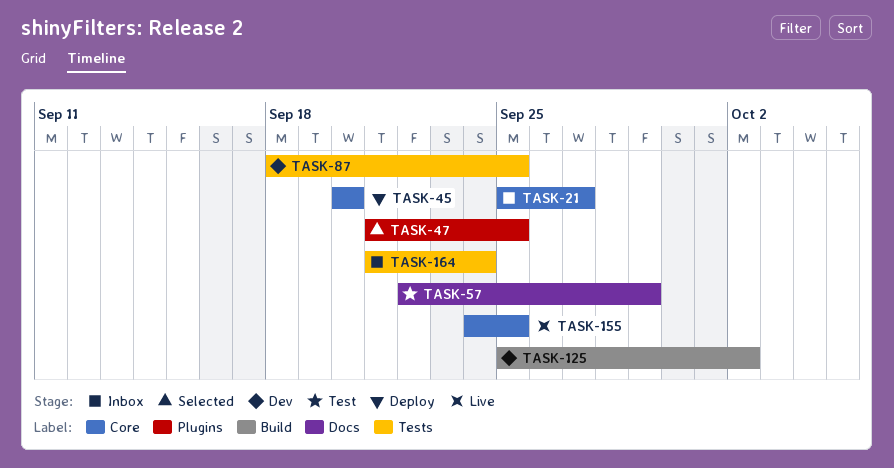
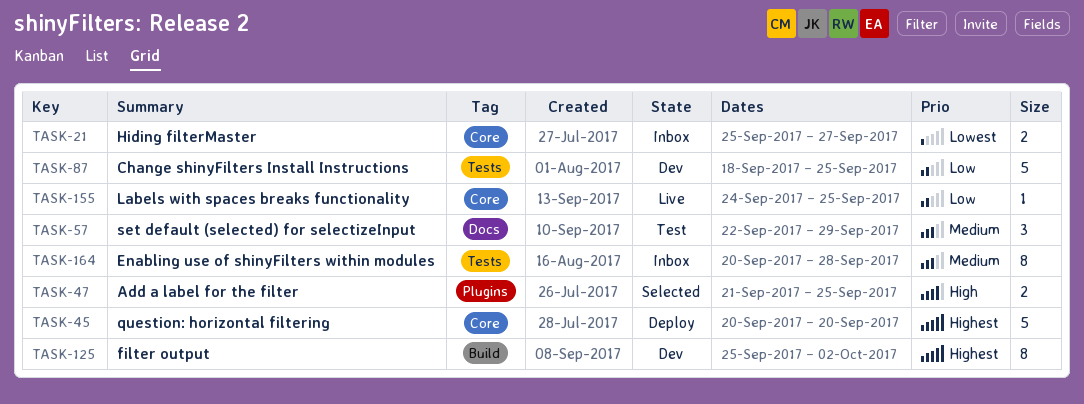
TASK-164, start: Sep 21 -> Sep 20
TASK-164, due: Sep 24 -> Sep 28

